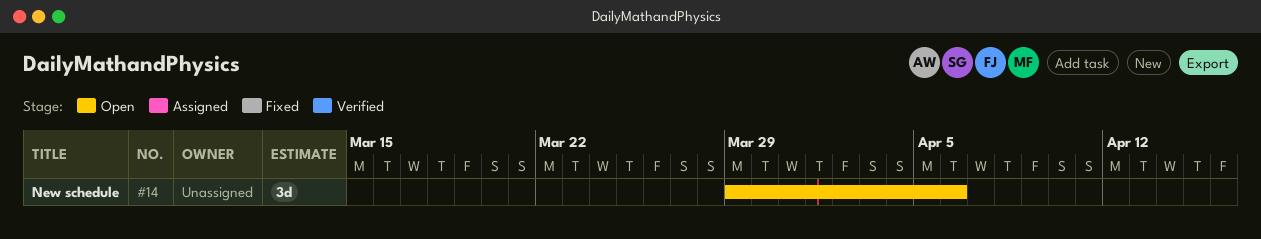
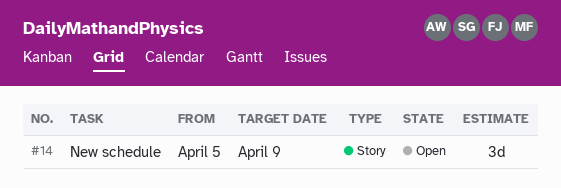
#14, start: Mar 29 -> Apr 5
#14, due: Apr 6 -> Apr 9

